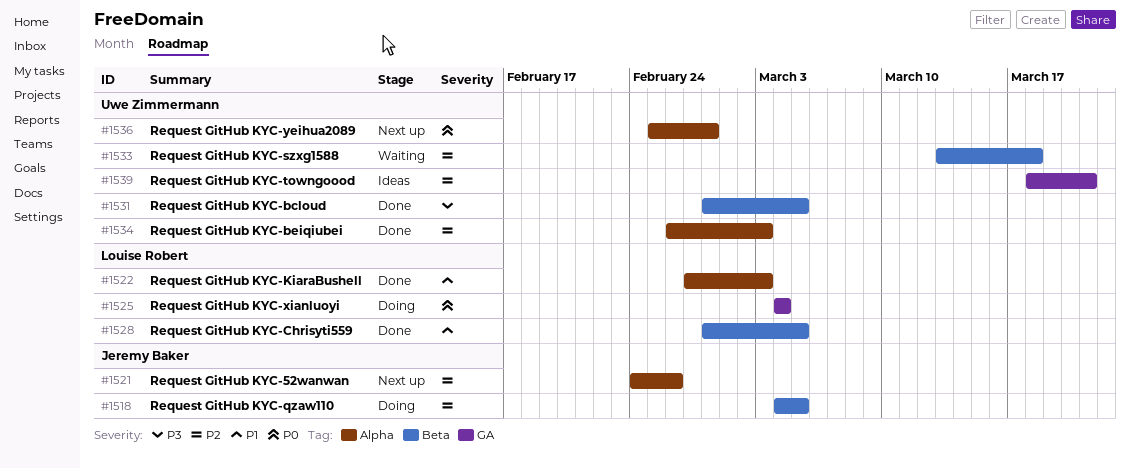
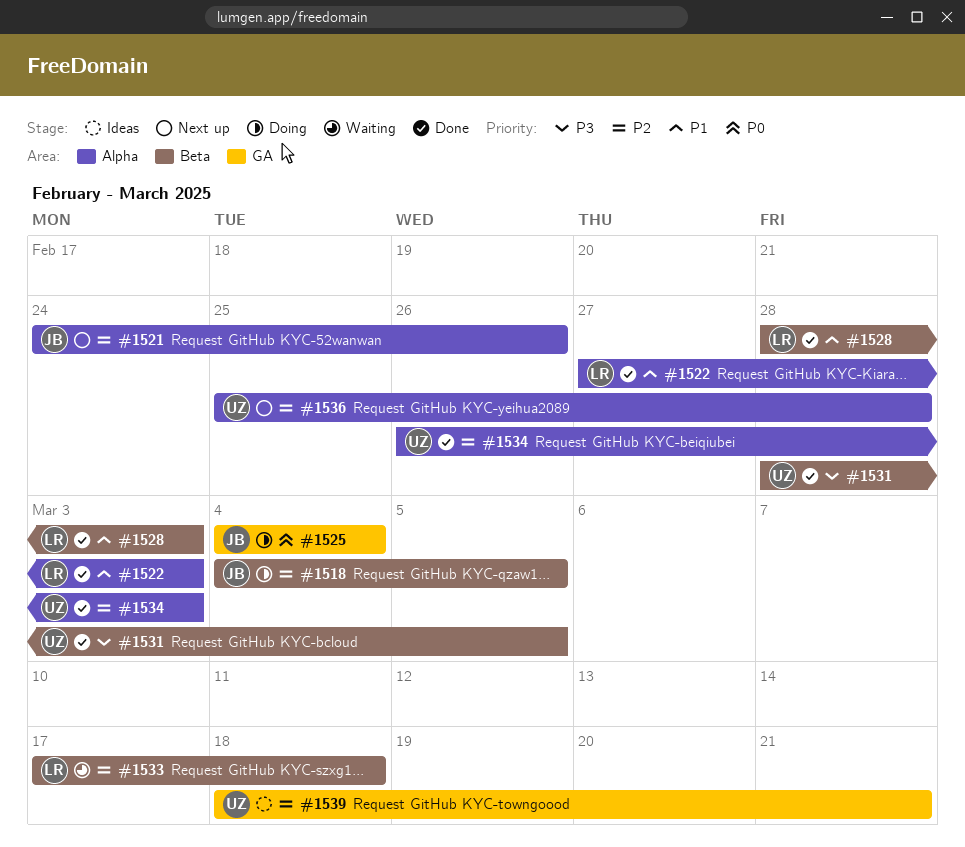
#1525, owner: Louise Robert -> Jeremy Baker
#1528, due: Mar 5 -> Mar 3
#1533, owner: Uwe Zimmermann -> Louise Robert
#1533, start: Mar 13 -> Mar 17
#1536, priority: P0 -> P2

